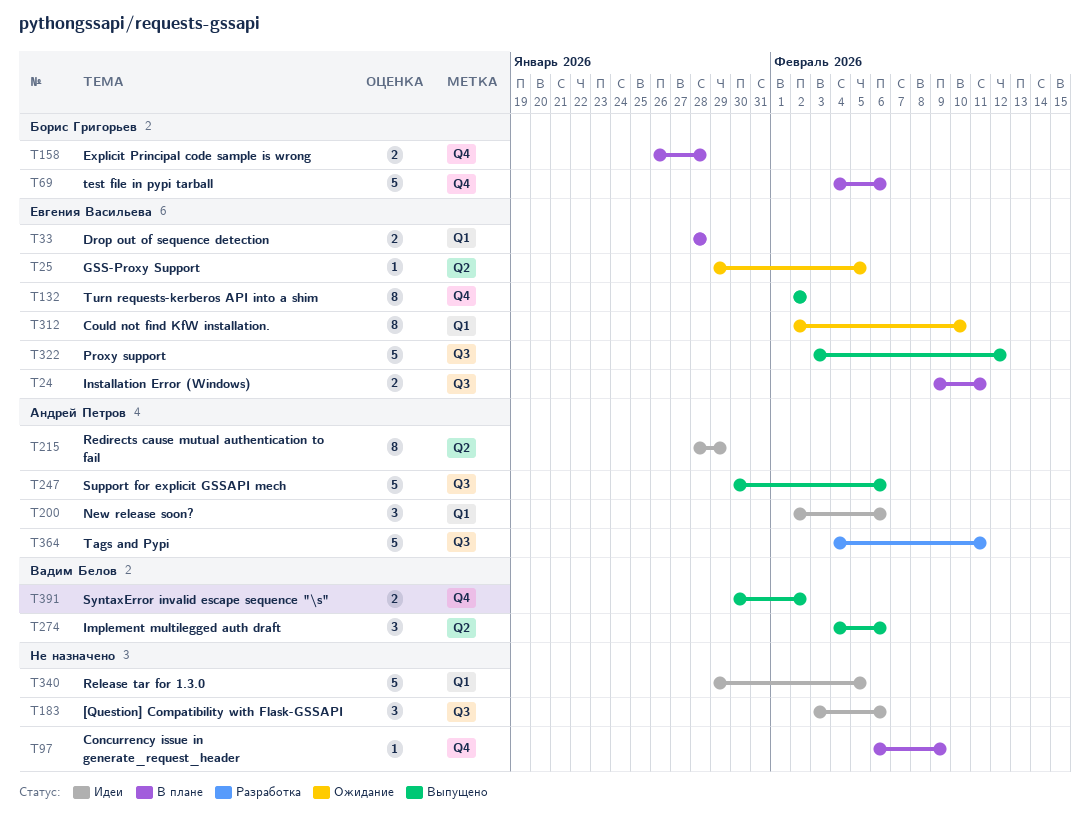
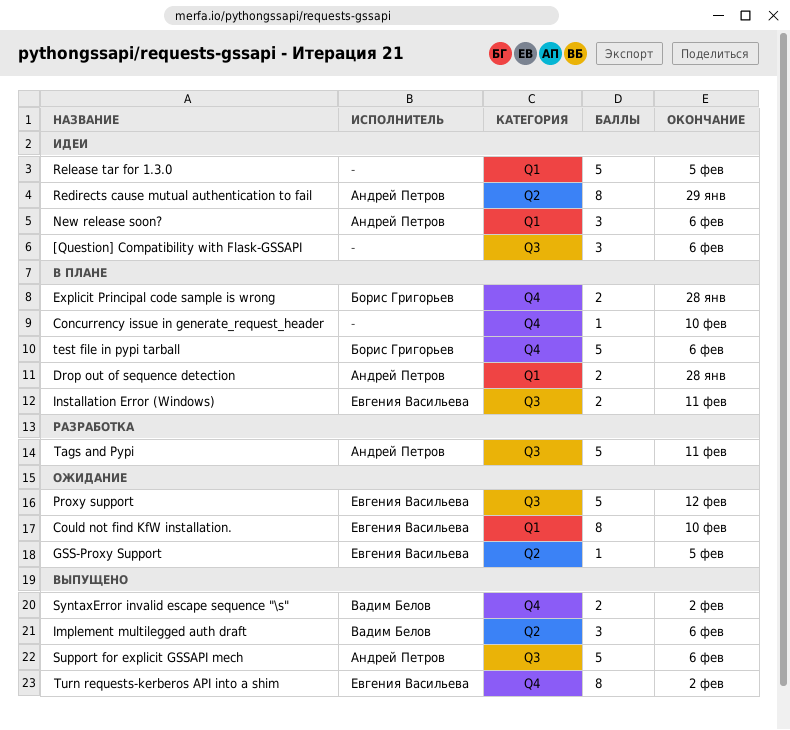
Concurrency issue in generate_request_header, due: Feb 9 -> Feb 10
Drop out of sequence detection, owner: Евгения Васильева -> Андрей Петров
Proxy support, status: Выпущено -> Ожидание

